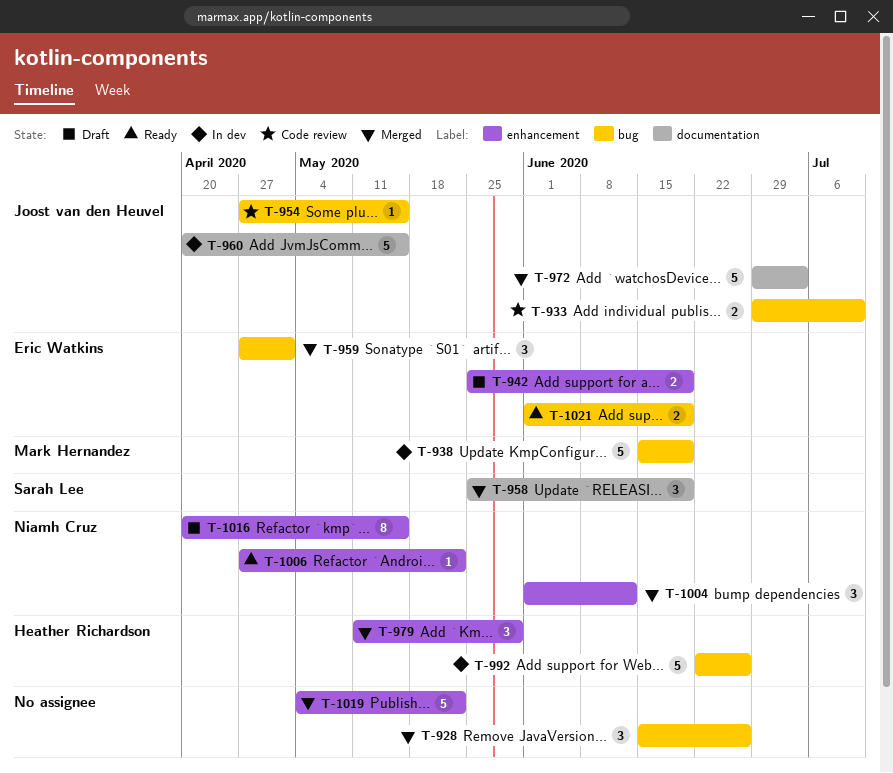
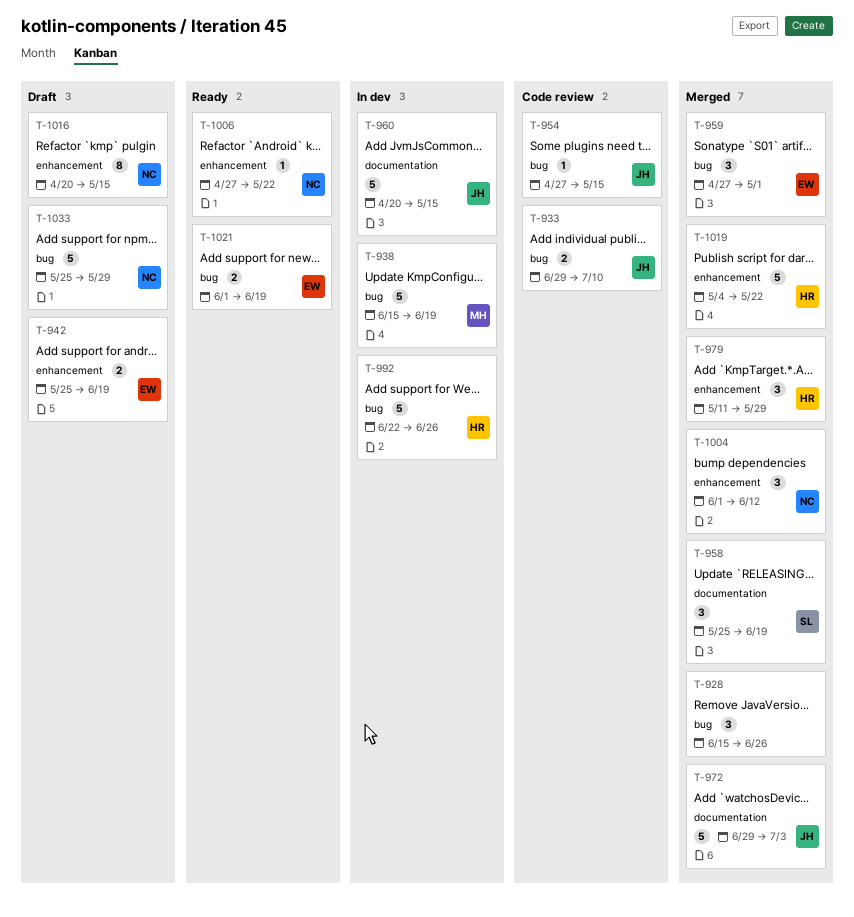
T-1019, owner: none -> Heather Richardson
T-1033: none -> present

